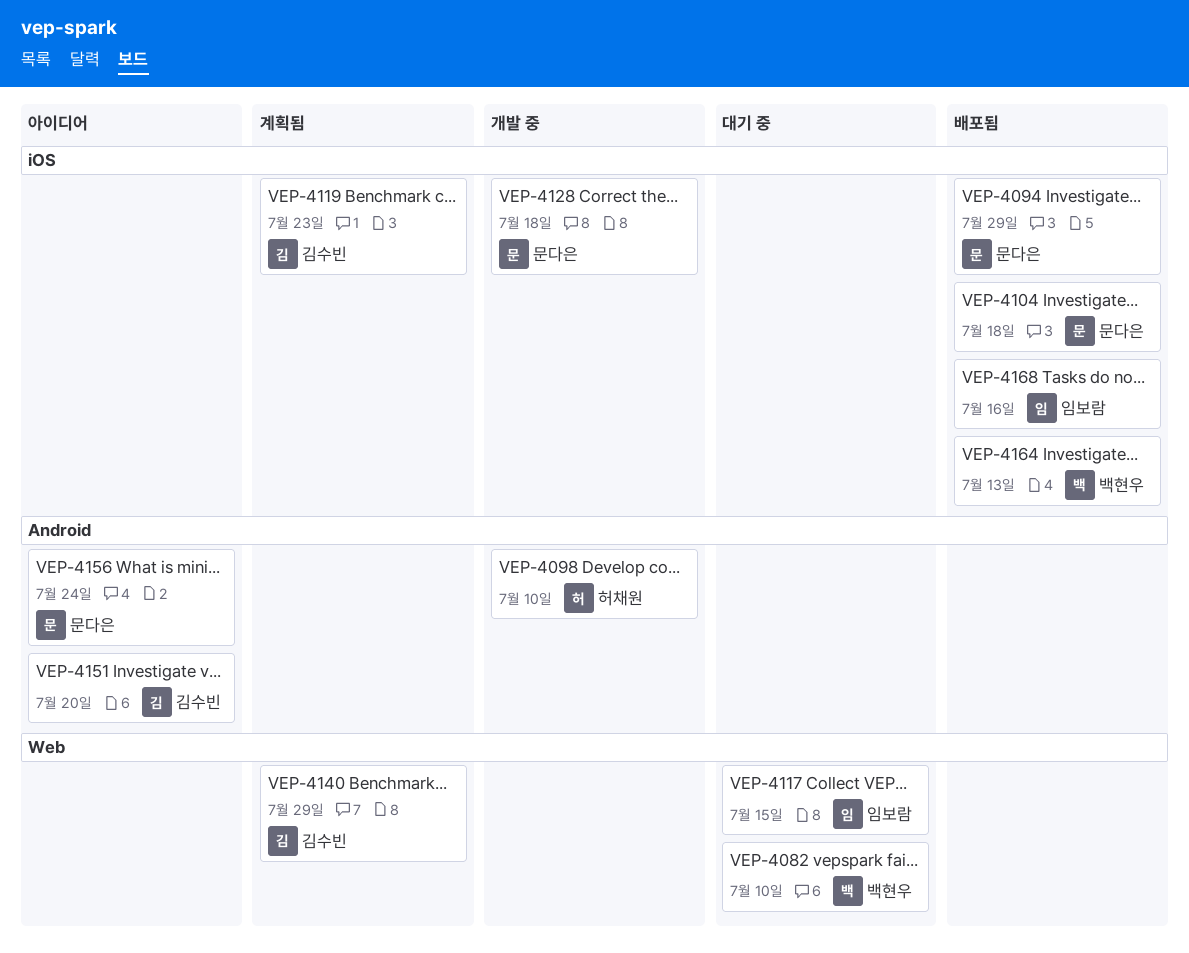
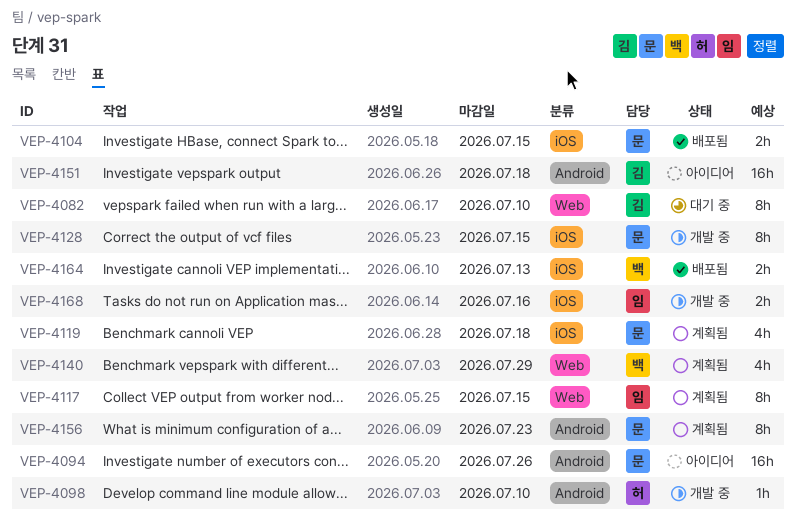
VEP-4082, owner: 백현우 -> 김수빈
VEP-4094, status: 배포됨 -> 아이디어
VEP-4094, label: iOS -> Android
VEP-4094, due: Jul 29 -> Jul 26
VEP-4104, due: Jul 18 -> Jul 15
VEP-4117, status: 대기 중 -> 계획됨
VEP-4119, owner: 김수빈 -> 문다은
VEP-4119, due: Jul 23 -> Jul 18
VEP-4128, due: Jul 18 -> Jul 15
VEP-4140, owner: 김수빈 -> 백현우
VEP-4151, due: Jul 20 -> Jul 18
VEP-4156, status: 아이디어 -> 계획됨
VEP-4156, due: Jul 24 -> Jul 23
VEP-4168, status: 배포됨 -> 개발 중

